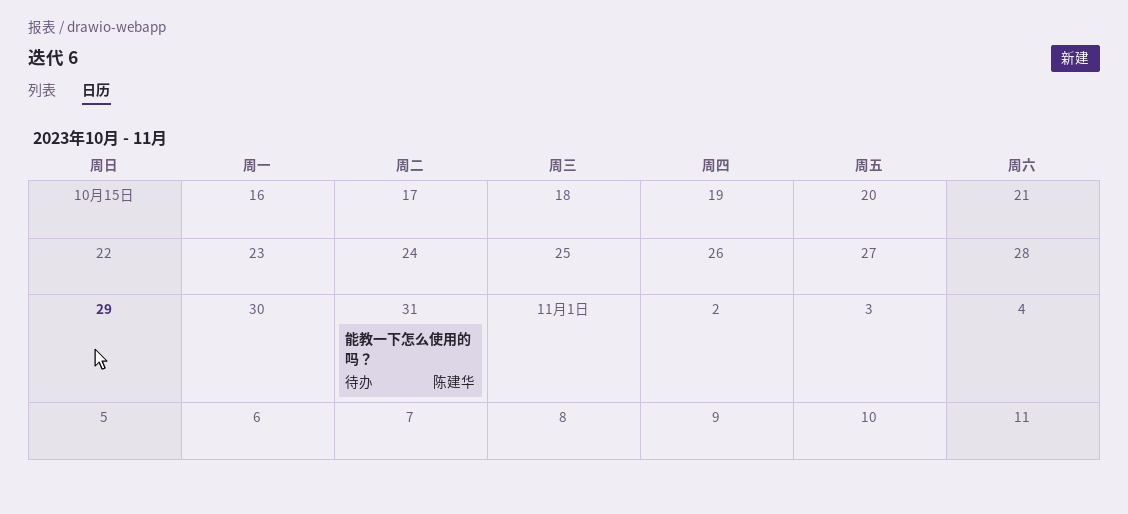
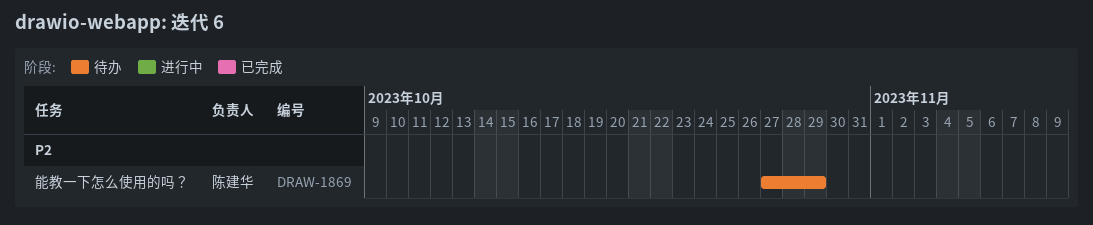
能教一下怎么使用的吗？, due: Oct 31 -> Oct 29

